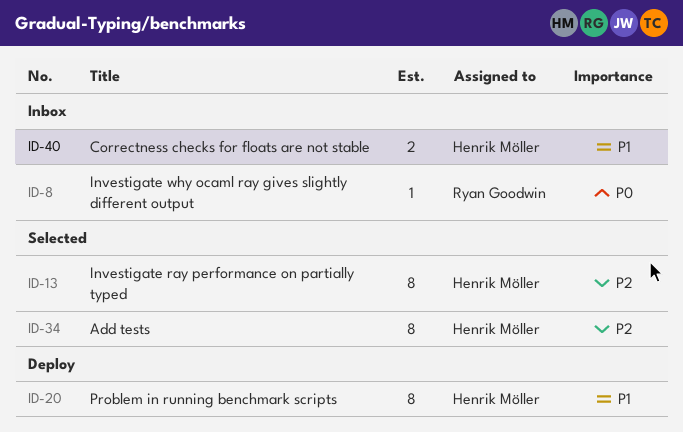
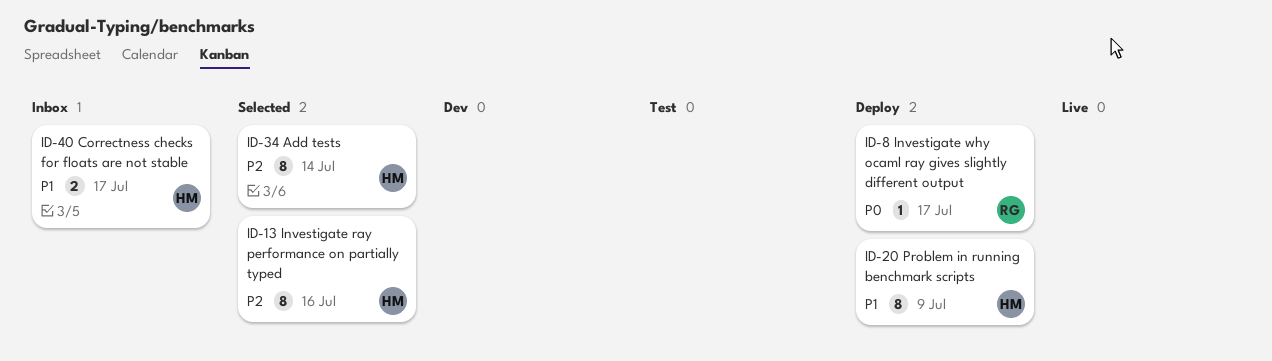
ID-8, status: Inbox -> Deploy

